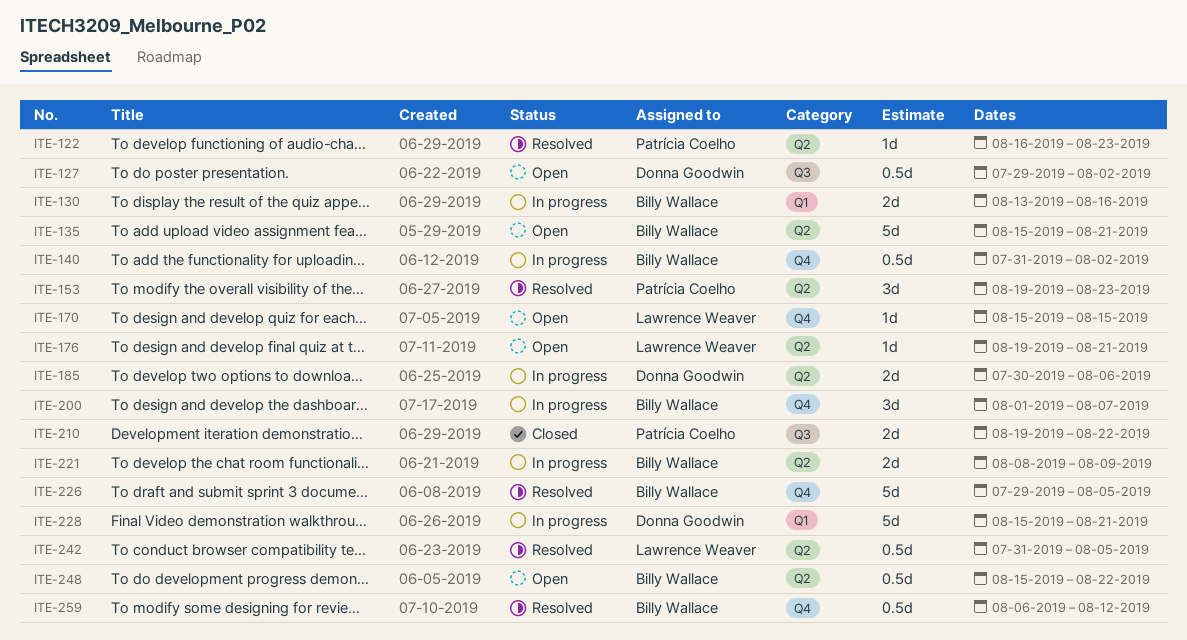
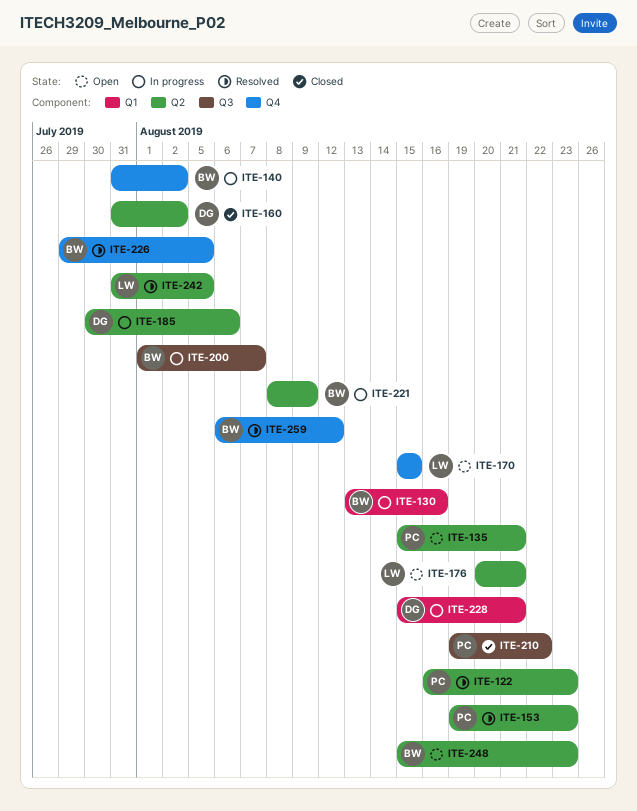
ITE-127: present -> none
ITE-135, owner: Billy Wallace -> Patrícia Coelho
ITE-160: none -> present
ITE-176, start: Aug 19 -> Aug 20
ITE-200, label: Q4 -> Q3
ITE-248, due: Aug 22 -> Aug 23

